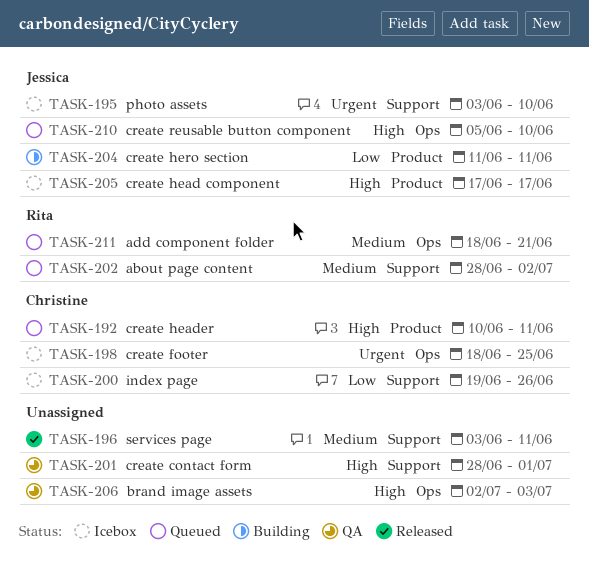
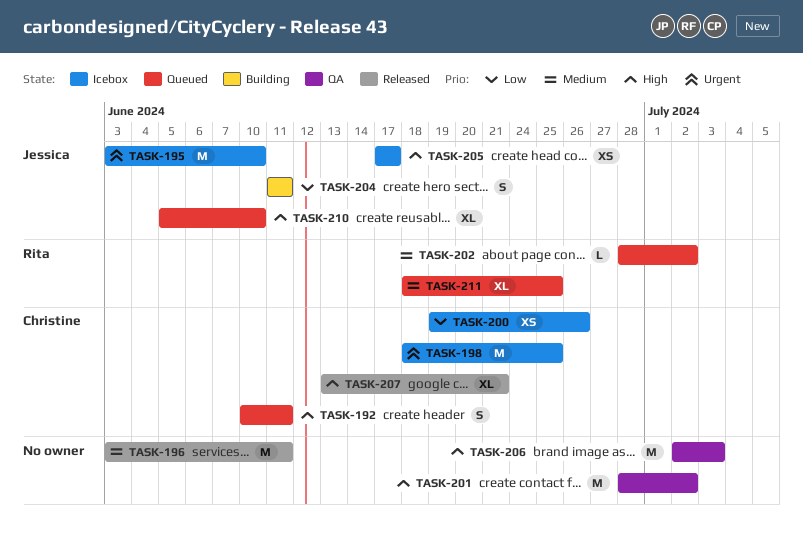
TASK-201, due: Jul 1 -> Jul 2
TASK-207: none -> present
TASK-211, due: Jun 21 -> Jun 25

